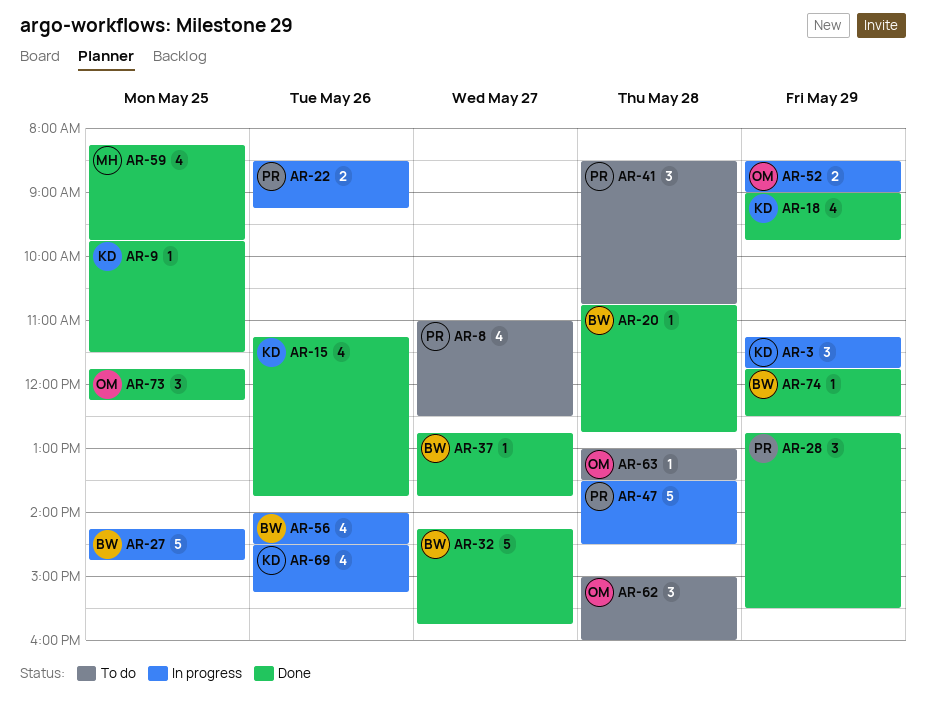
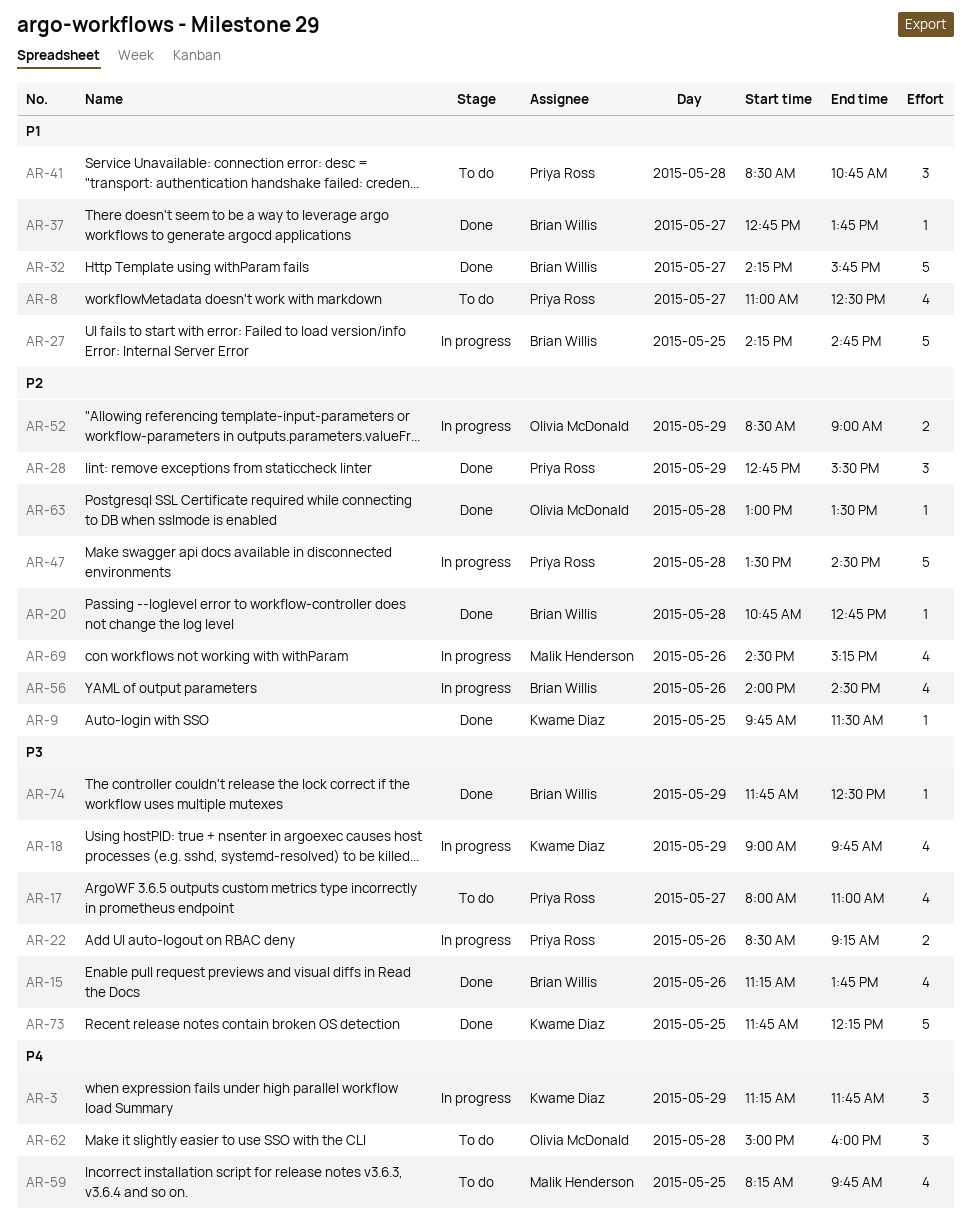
AR-15, owner: Kwame Diaz -> Brian Willis
AR-17: none -> present
AR-18, status: Done -> In progress
AR-59, status: Done -> To do
AR-63, status: To do -> Done
AR-69, owner: Kwame Diaz -> Malik Henderson
AR-73, owner: Olivia McDonald -> Kwame Diaz
AR-73, estimate: 3 -> 5

